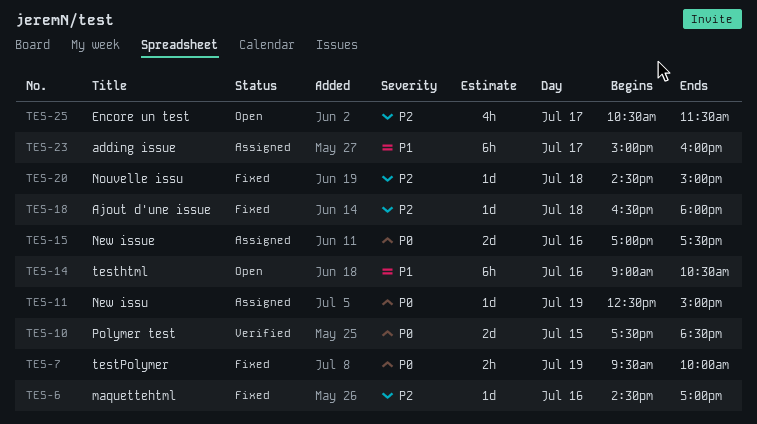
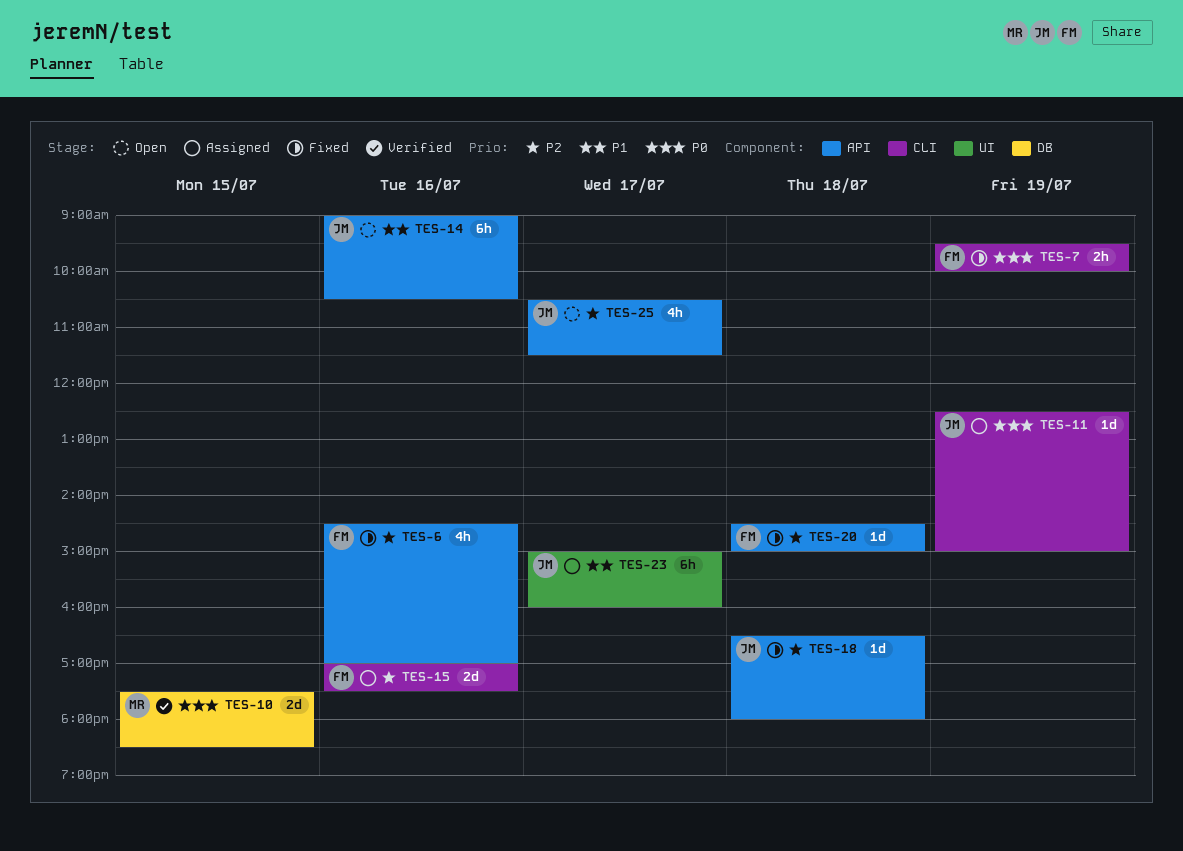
TES-6, estimate: 1d -> 4h
TES-15, priority: P0 -> P2

